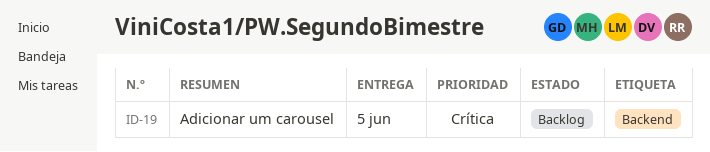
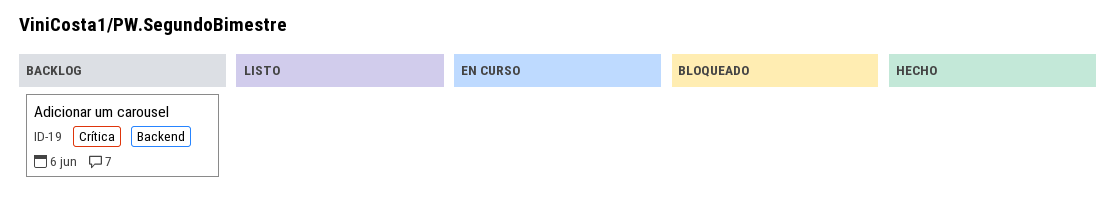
ID-19, due: Jun 5 -> Jun 6

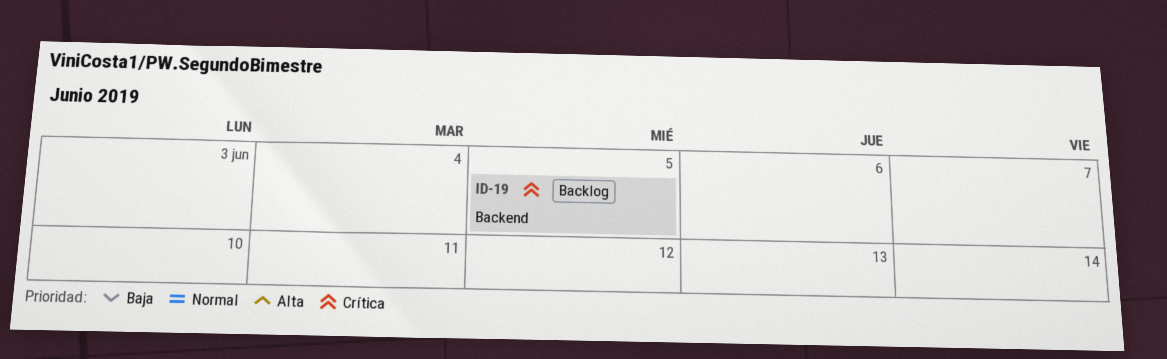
ID-19, due: Jun 6 -> Jun 5

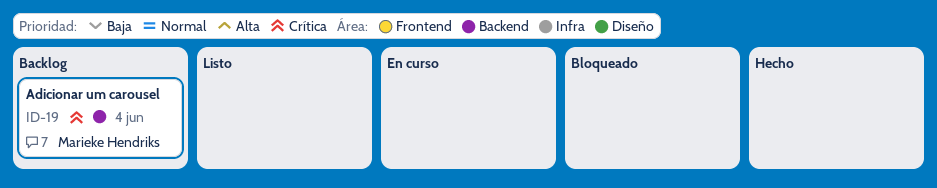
ID-19, due: Jun 5 -> Jun 4

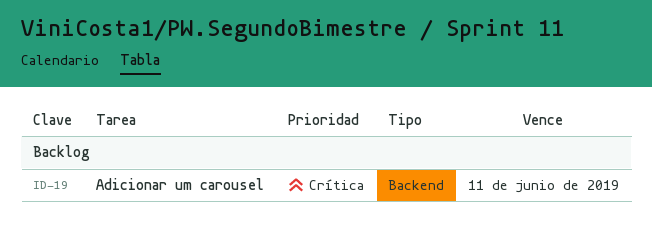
ID-19, due: Jun 4 -> Jun 11

